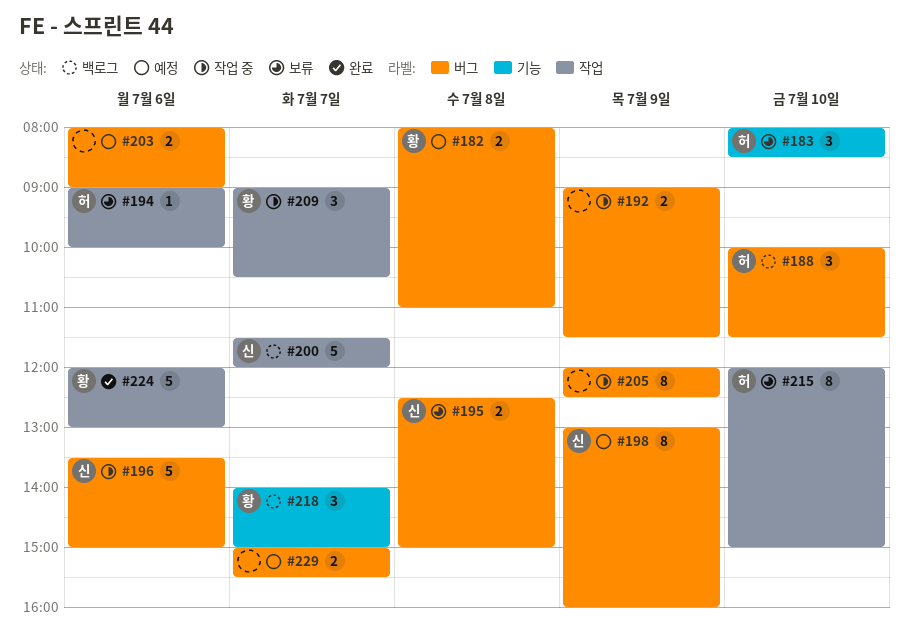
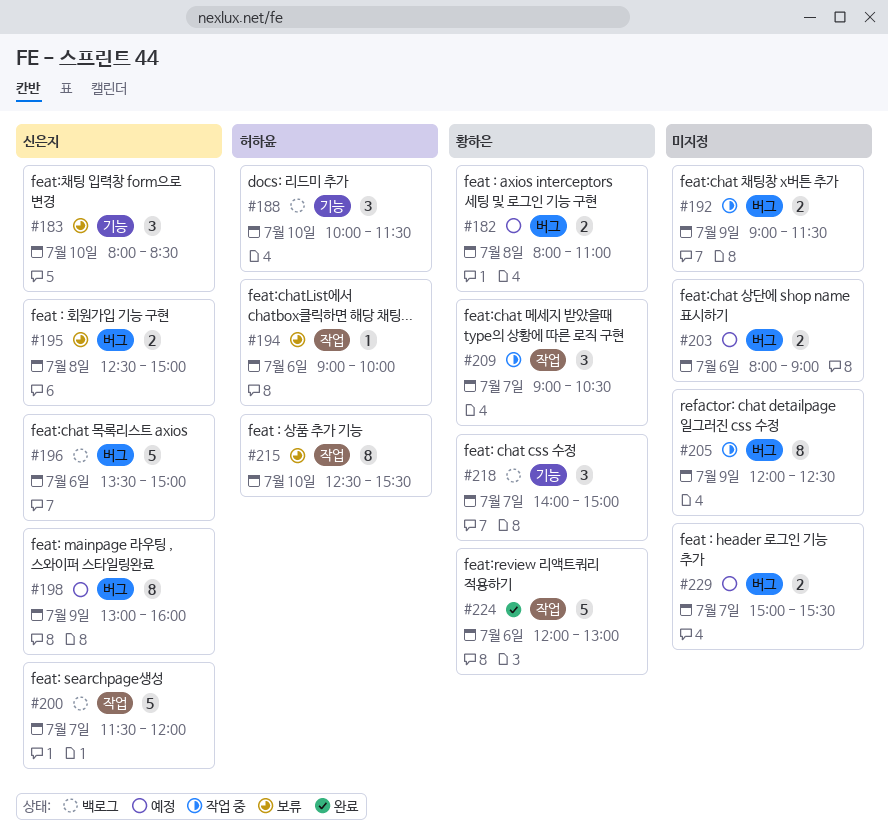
#183, owner: 허하윤 -> 신은지
#188, label: 버그 -> 기능
#196, status: 작업 중 -> 백로그
#215, begins: 12:00 -> 12:30
#215, ends: 15:00 -> 15:30

